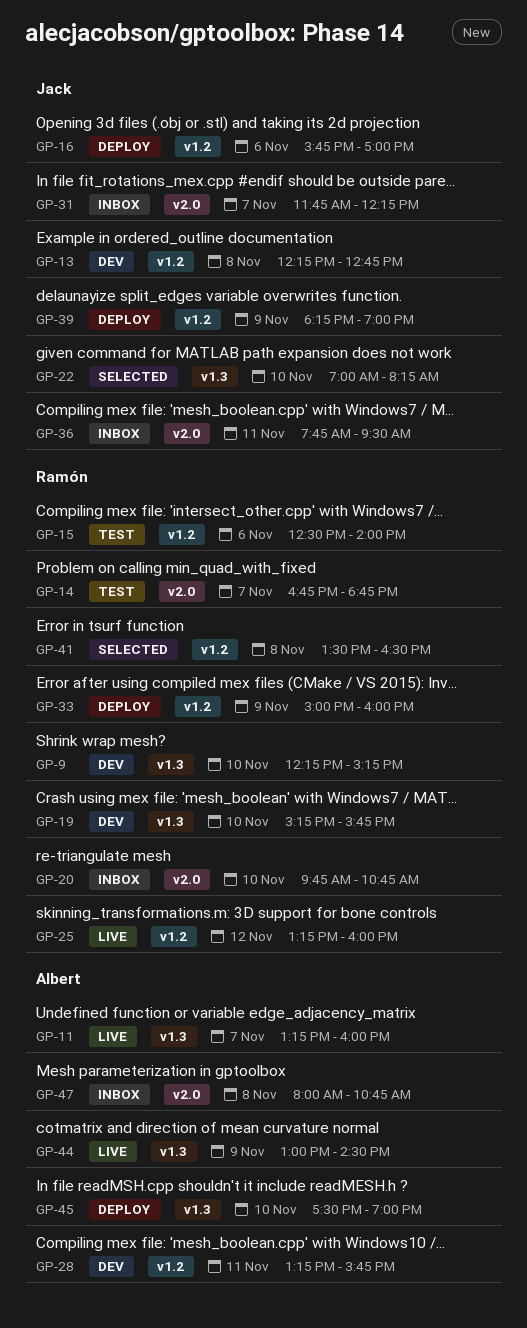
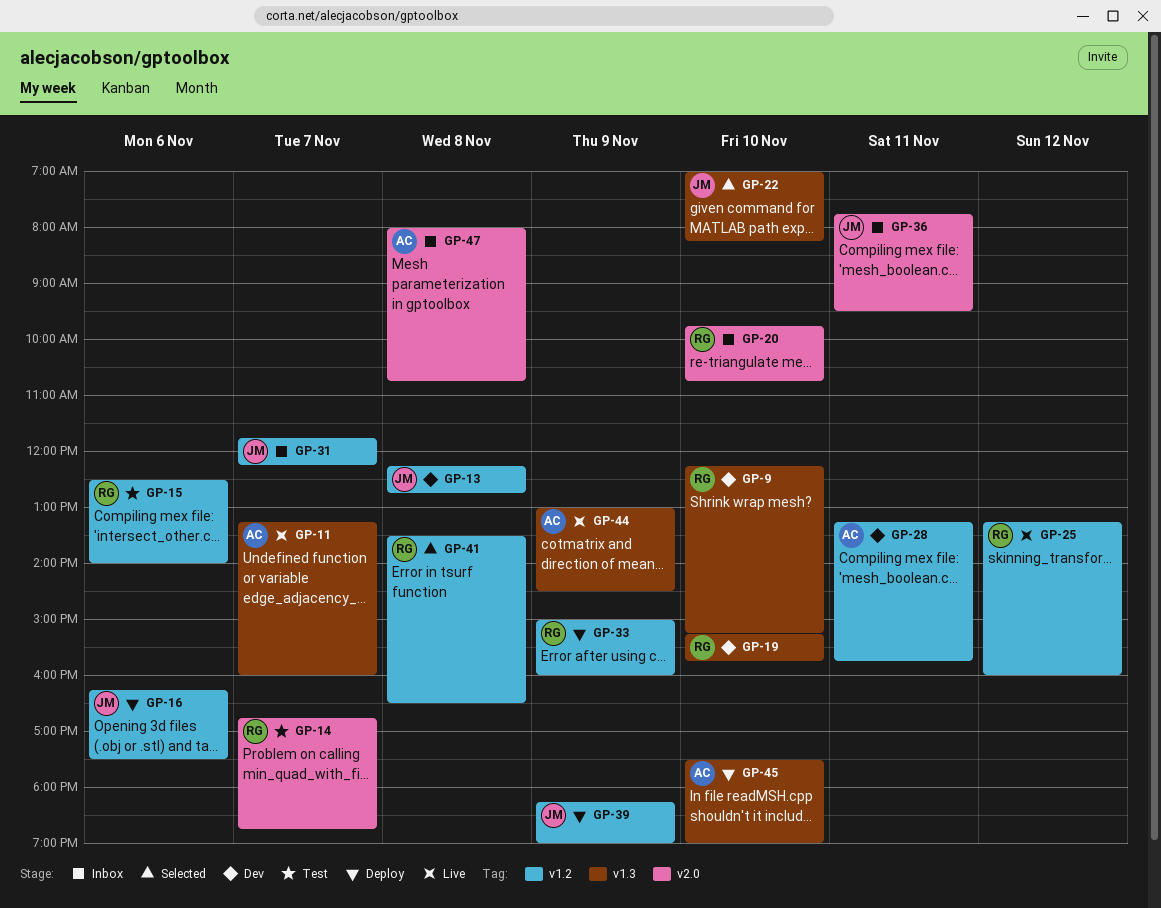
GP-16, begins: 15:45 -> 16:15
GP-16, ends: 17:00 -> 17:30
GP-31, label: v2.0 -> v1.2

